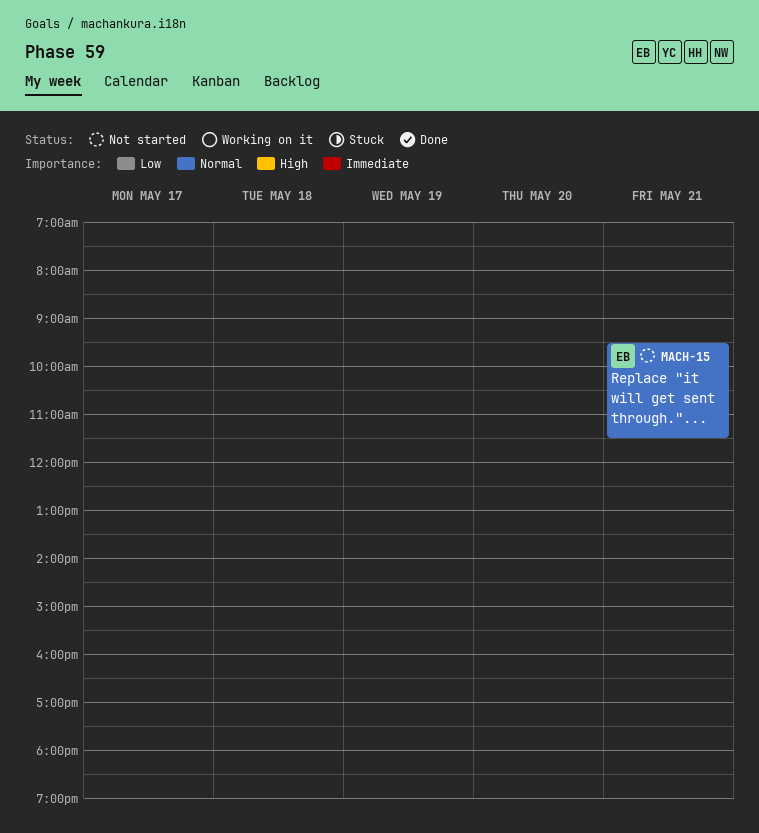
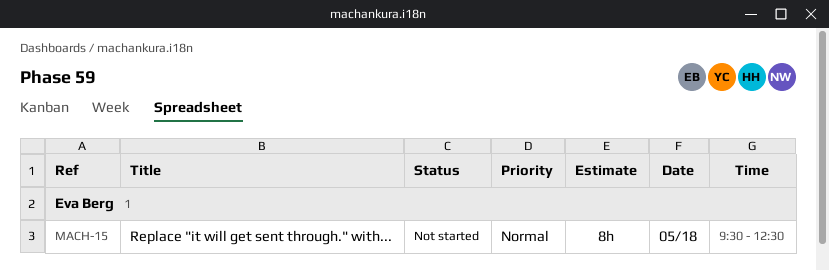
MACH-15, day: May 21 -> May 18
MACH-15, ends: 11:30 -> 12:30

